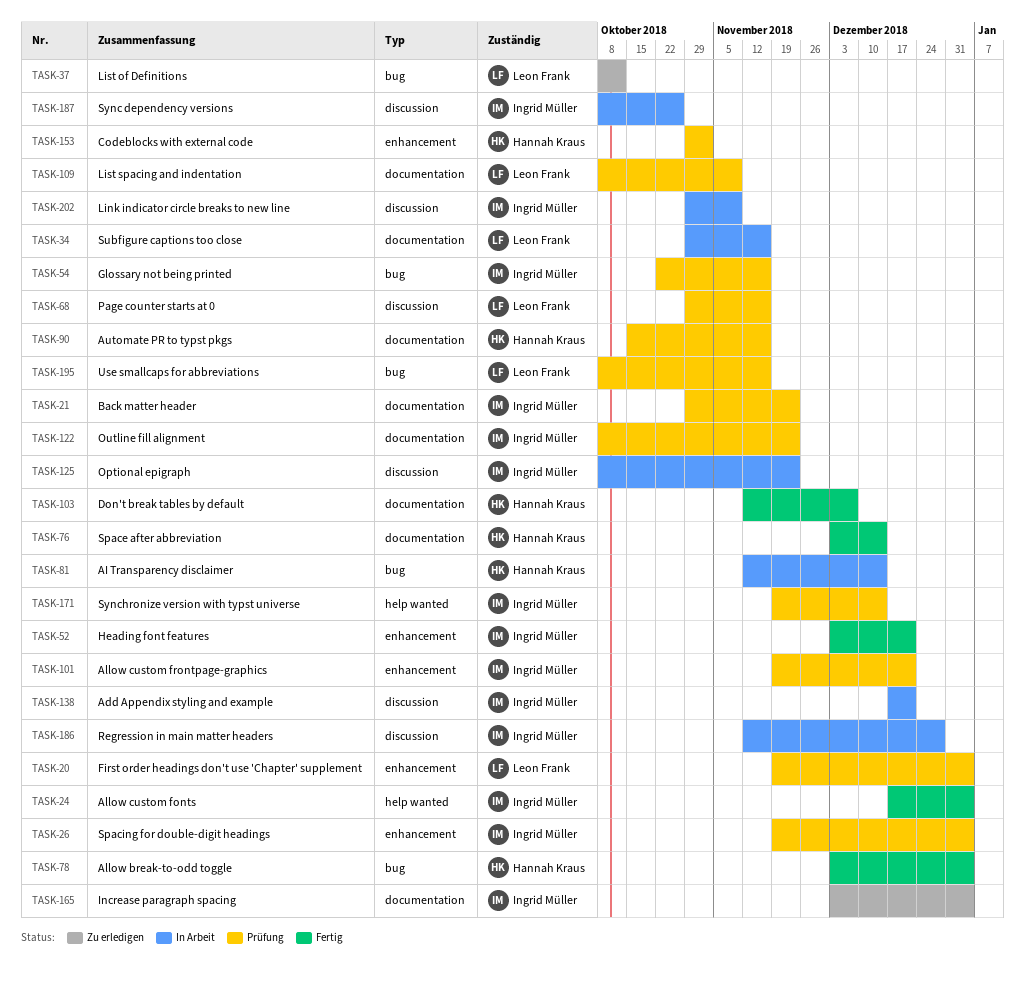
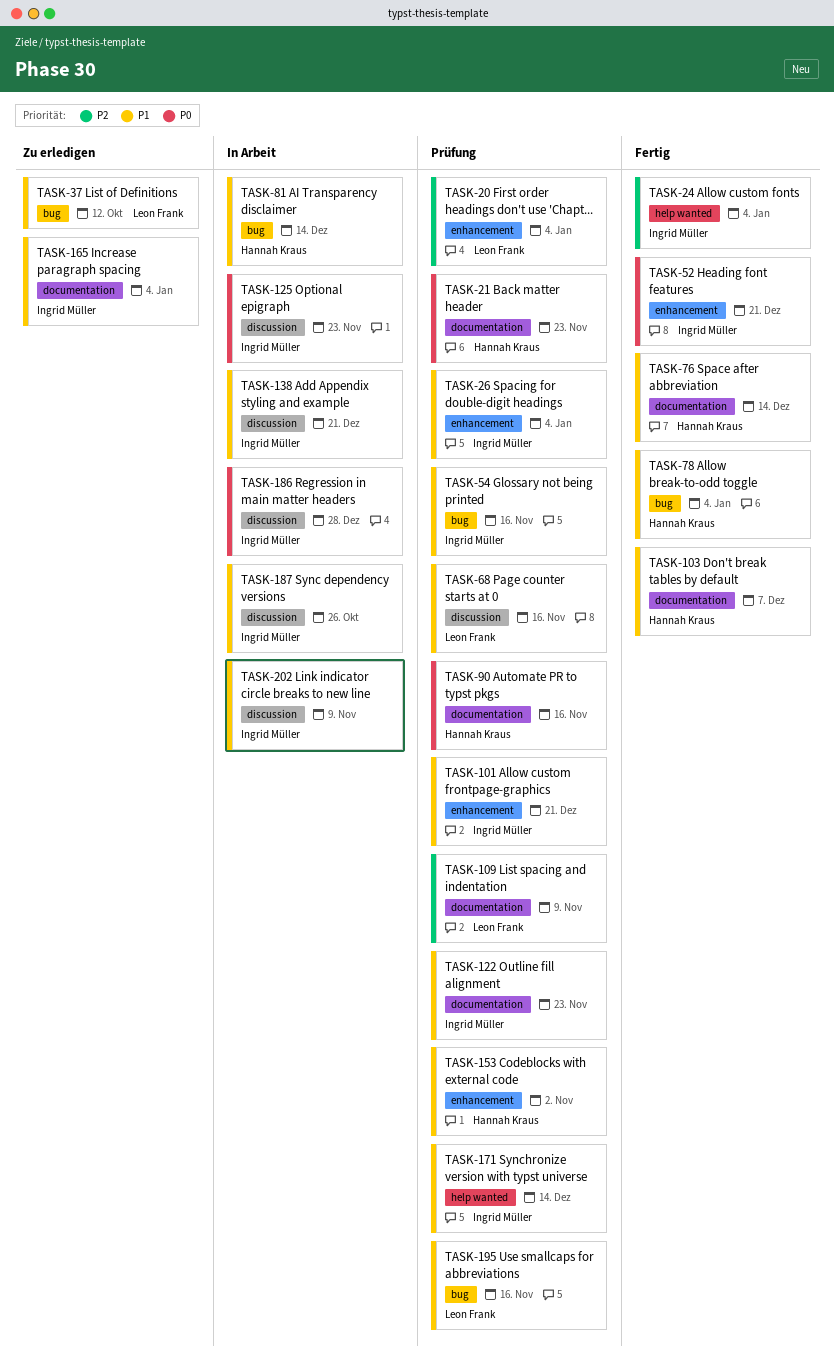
TASK-21, owner: Ingrid Müller -> Hannah Kraus
TASK-34: present -> none

